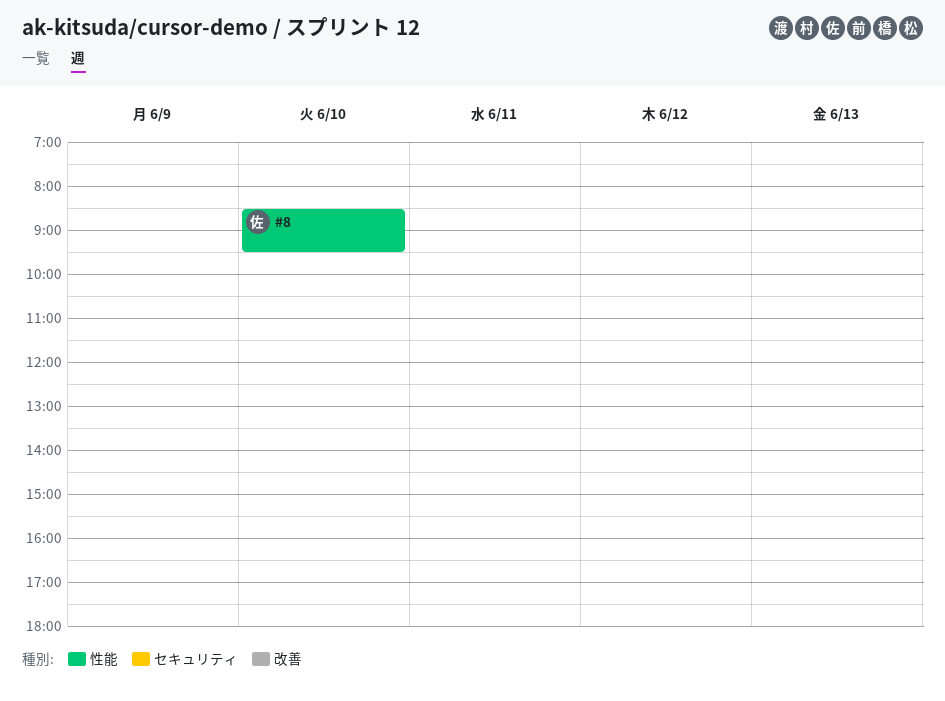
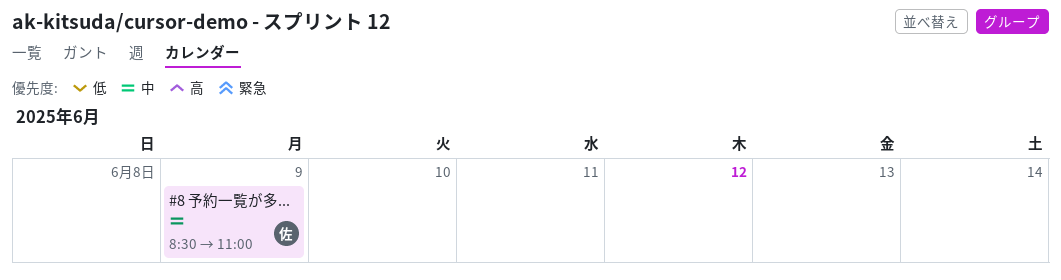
#8, day: Jun 10 -> Jun 9
#8, ends: 09:30 -> 11:00

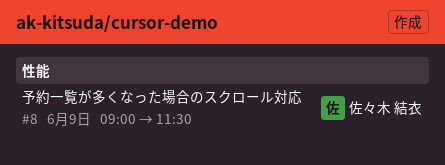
#8, begins: 08:30 -> 09:00
#8, ends: 11:00 -> 11:30

